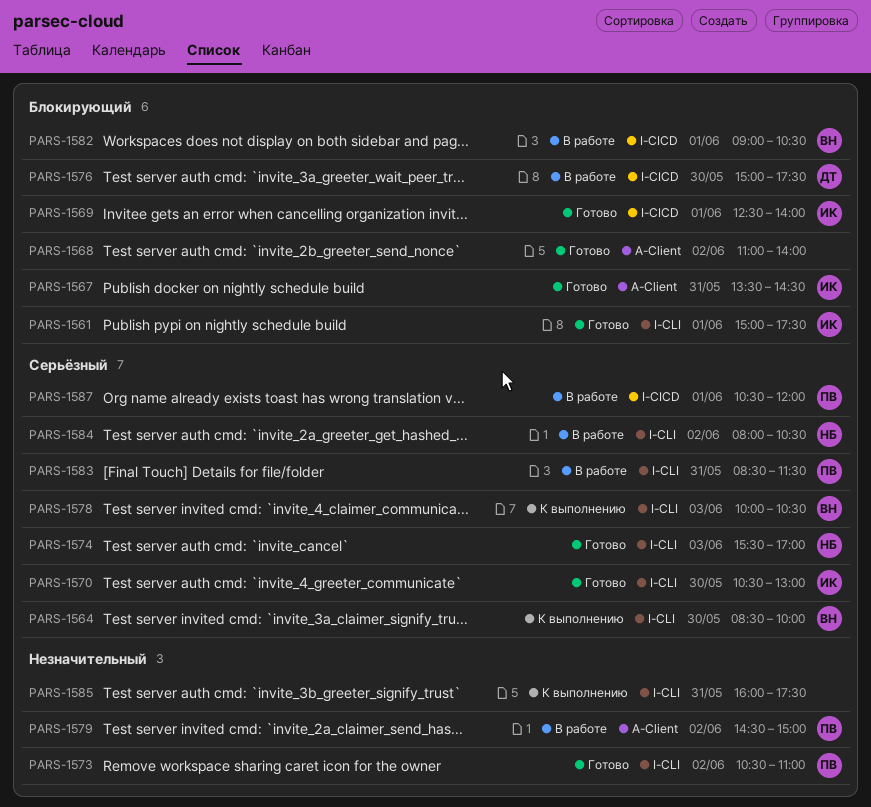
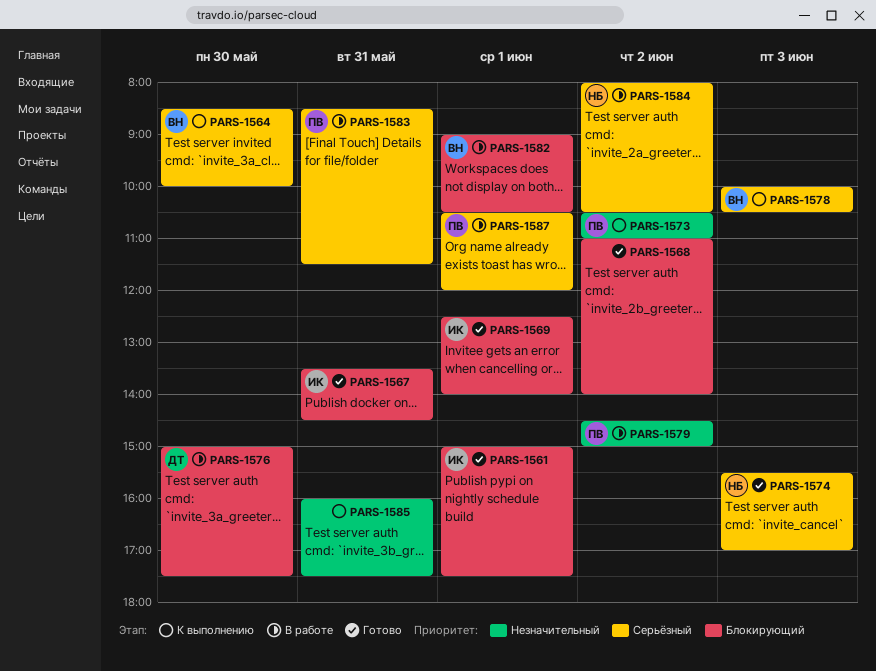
PARS-1570: present -> none
PARS-1573, status: Готово -> К выполнению

